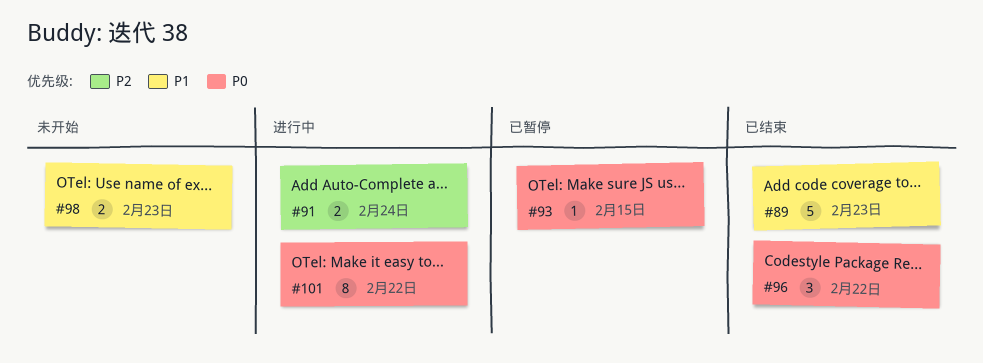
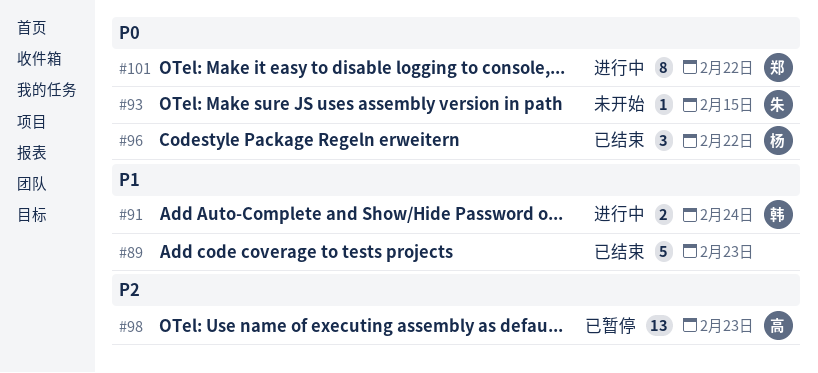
#91, priority: P2 -> P1
#93, status: 已暂停 -> 未开始
#98, status: 未开始 -> 已暂停
#98, priority: P1 -> P2
#98, estimate: 2 -> 13

